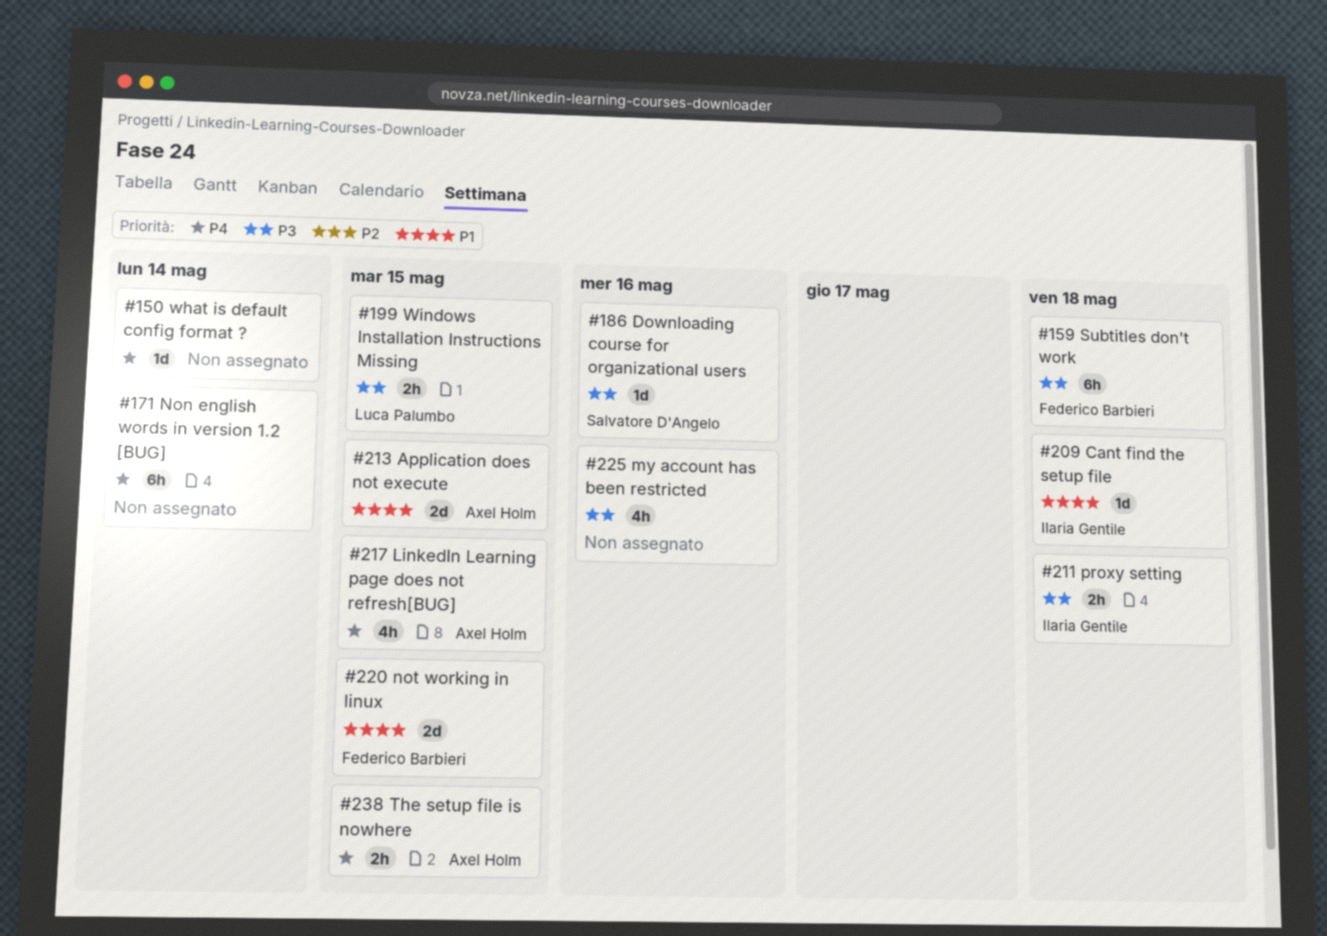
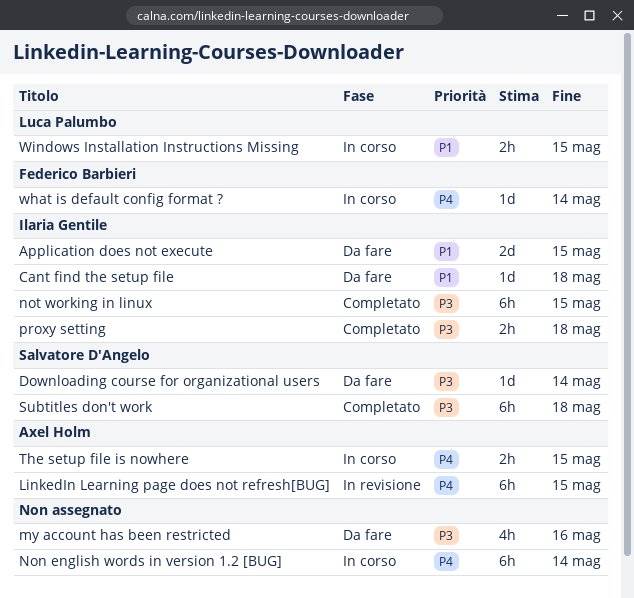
Application does not execute, owner: Axel Holm -> Ilaria Gentile
Downloading course for organizational users, due: May 16 -> May 14
LinkedIn Learning page does not refresh[BUG], estimate: 4h -> 6h
not working in linux, owner: Federico Barbieri -> Ilaria Gentile
not working in linux, priority: P1 -> P3
not working in linux, estimate: 2d -> 6h
Subtitles don't work, owner: Federico Barbieri -> Salvatore D'Angelo
what is default config format ?, owner: none -> Federico Barbieri
Windows Installation Instructions Missing, priority: P3 -> P1

